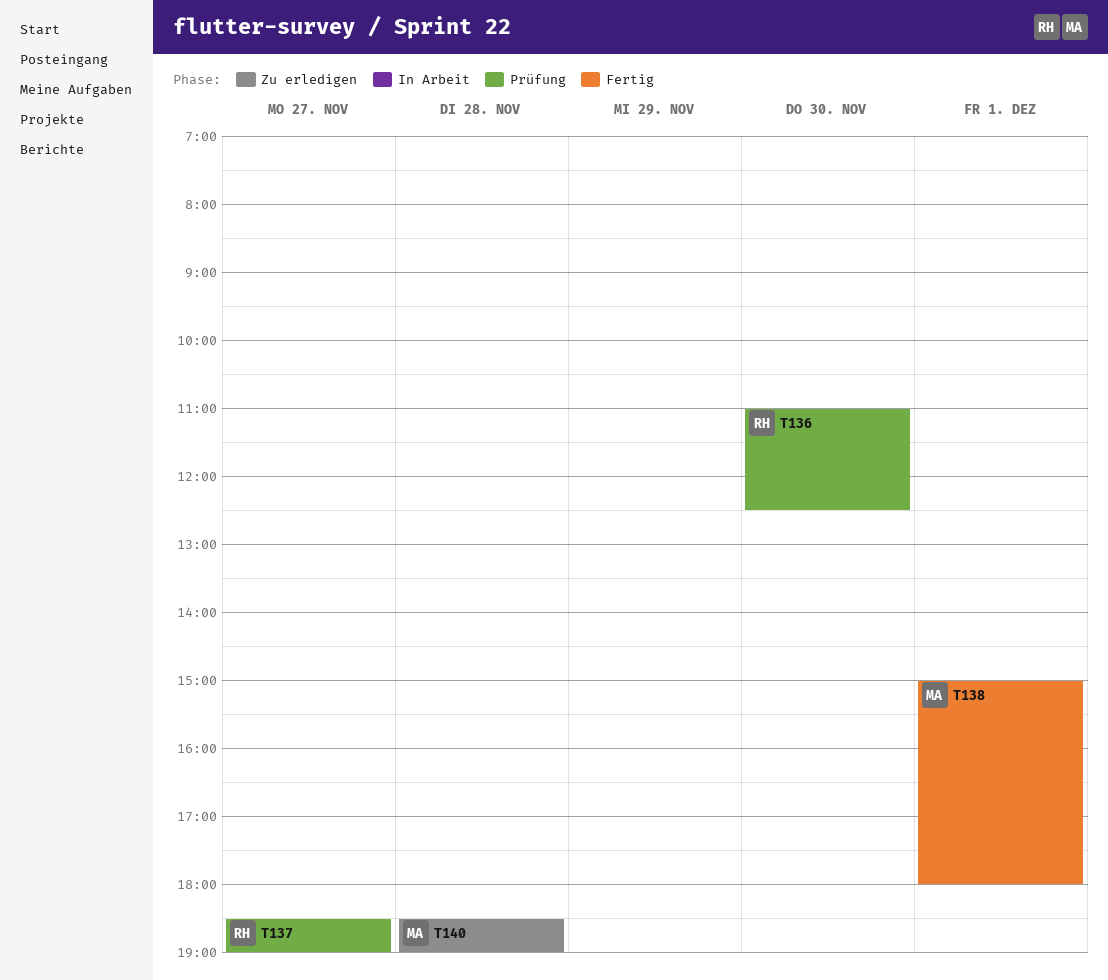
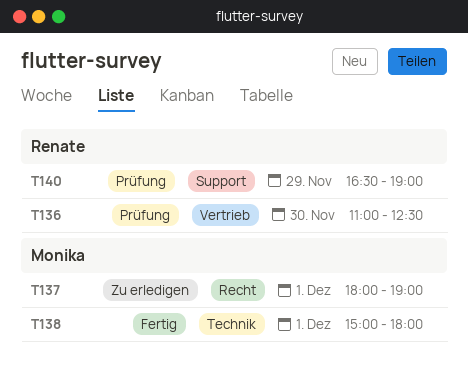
T137, status: Prüfung -> Zu erledigen
T137, owner: Renate -> Monika
T137, day: Nov 27 -> Dec 1
T137, begins: 18:30 -> 18:00
T140, status: Zu erledigen -> Prüfung
T140, owner: Monika -> Renate
T140, day: Nov 28 -> Nov 29
T140, begins: 18:30 -> 16:30

